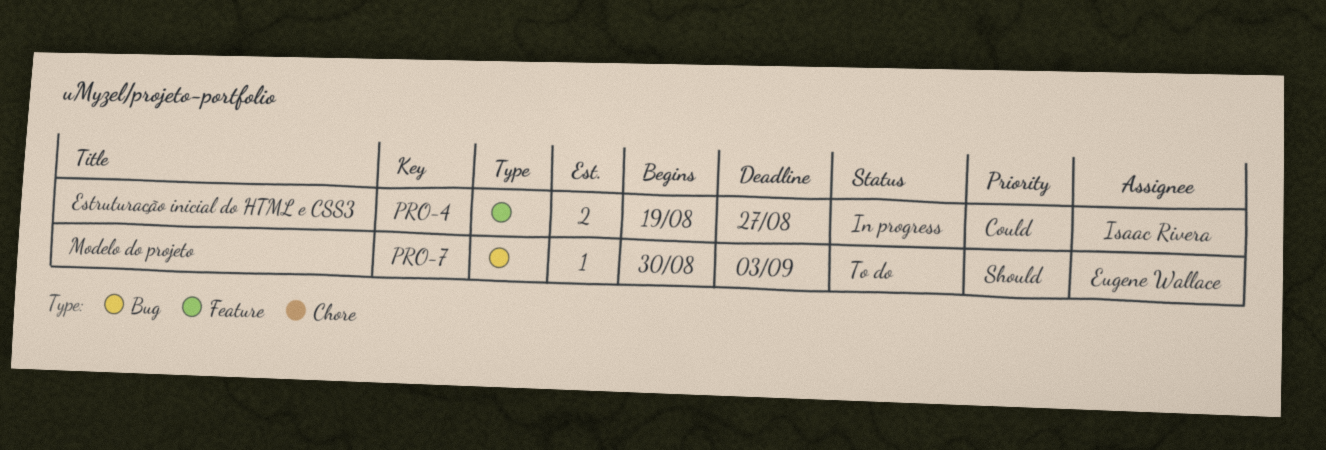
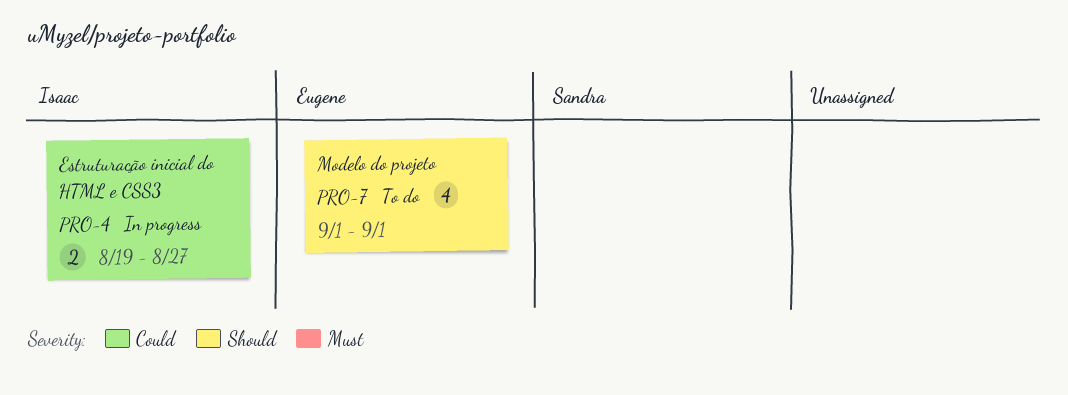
PRO-7, estimate: 1 -> 4
PRO-7, start: Aug 30 -> Sep 1
PRO-7, due: Sep 3 -> Sep 1

